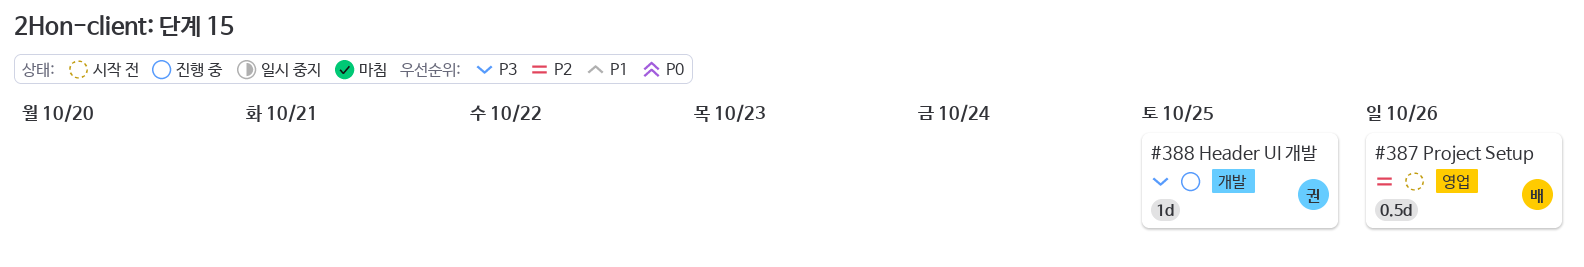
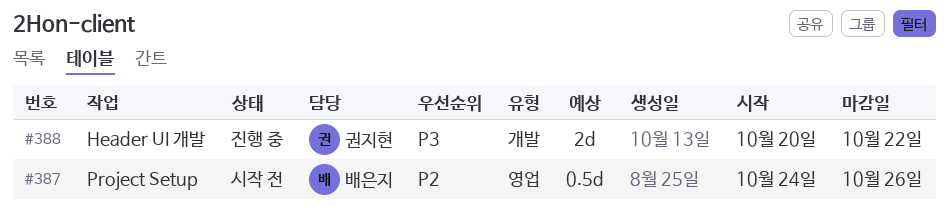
#388, estimate: 1d -> 2d
#388, due: Oct 25 -> Oct 22

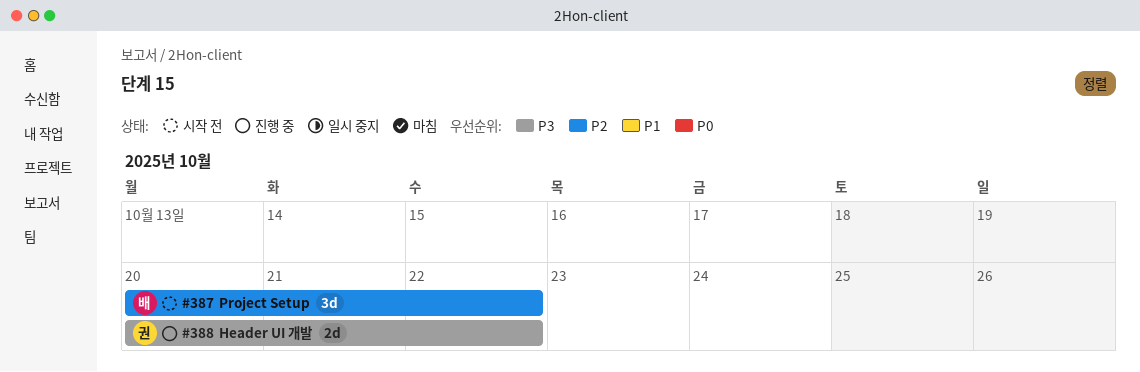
#387, estimate: 0.5d -> 3d
#387, start: Oct 24 -> Oct 20
#387, due: Oct 26 -> Oct 22

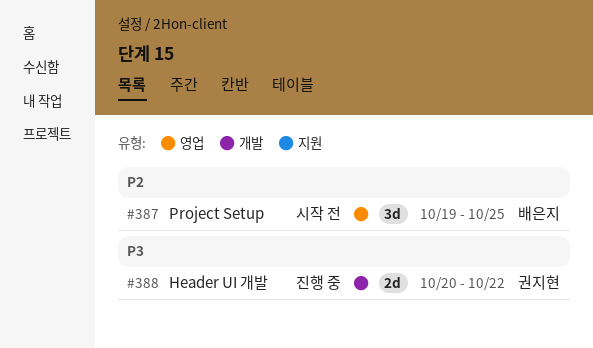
#387, start: Oct 20 -> Oct 19
#387, due: Oct 22 -> Oct 25

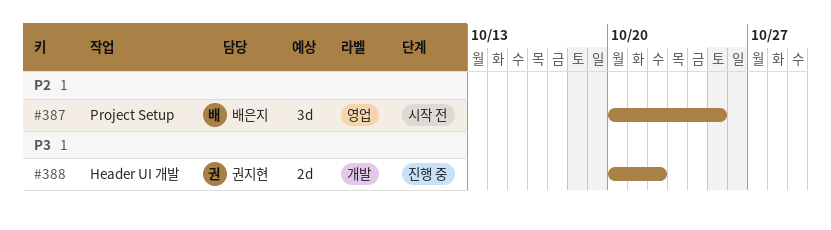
#387, start: Oct 19 -> Oct 20

